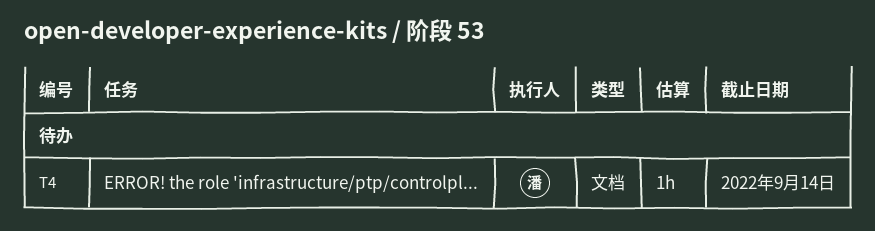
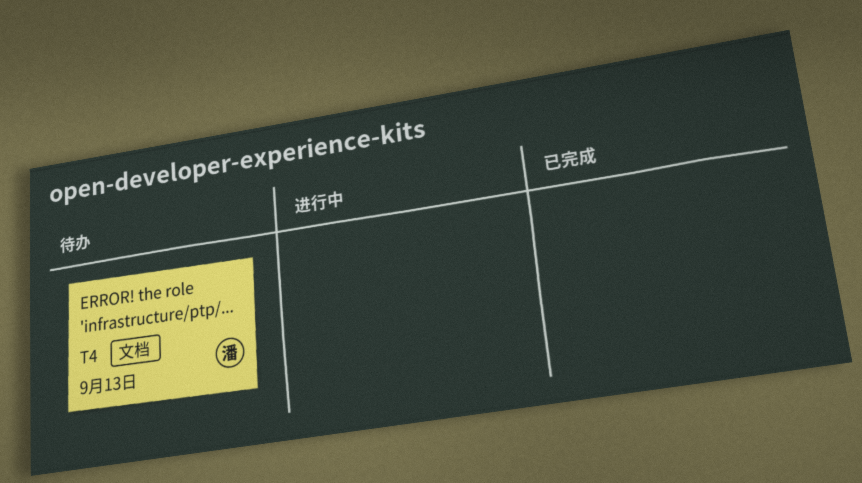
T4, due: Sep 14 -> Sep 13

